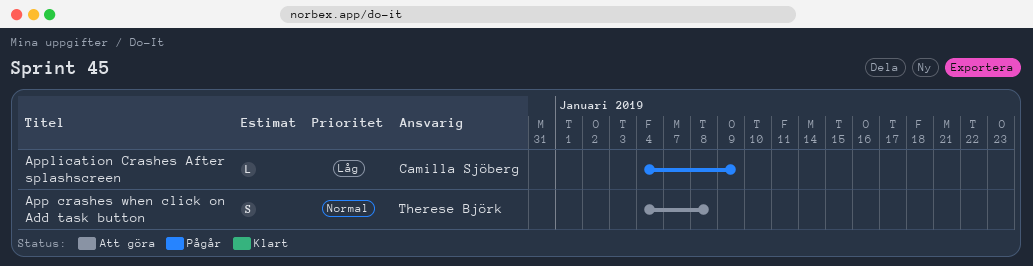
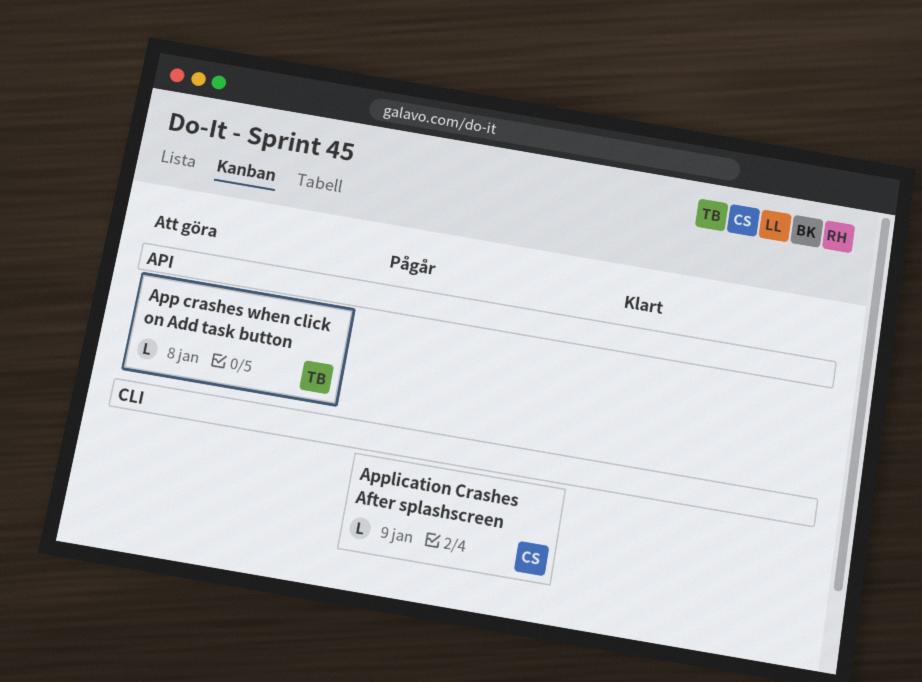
App crashes when click on Add task button, estimate: S -> L

